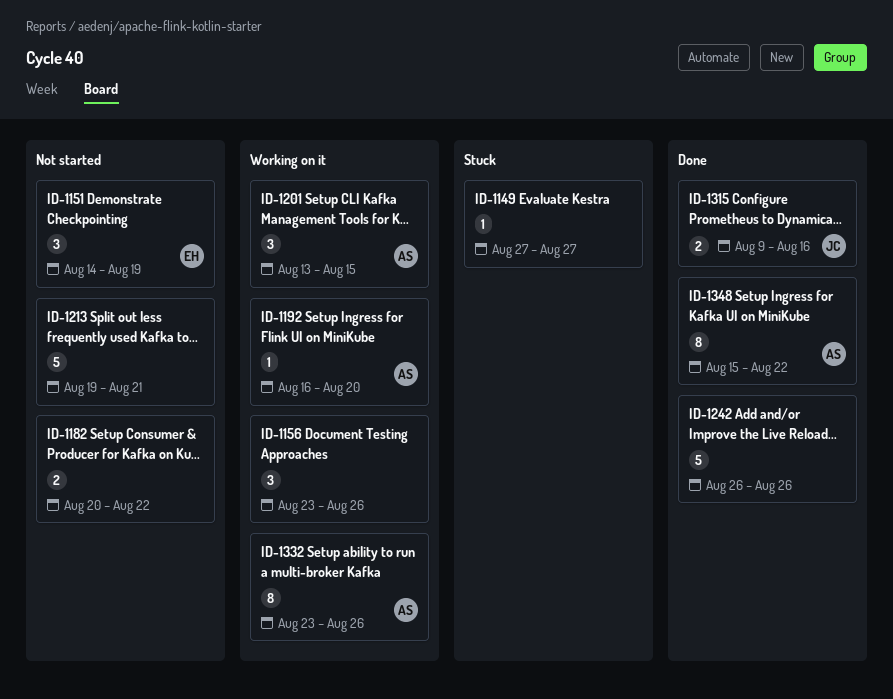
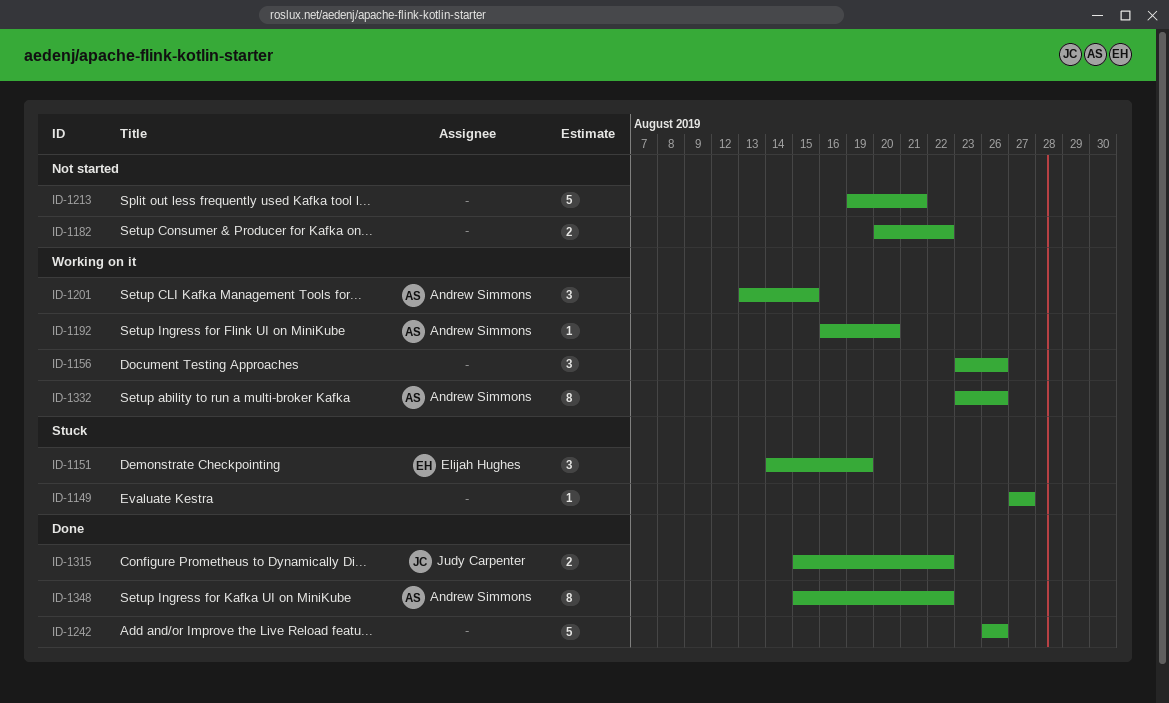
ID-1151, status: Not started -> Stuck
ID-1315, start: Aug 9 -> Aug 15
ID-1315, due: Aug 16 -> Aug 22

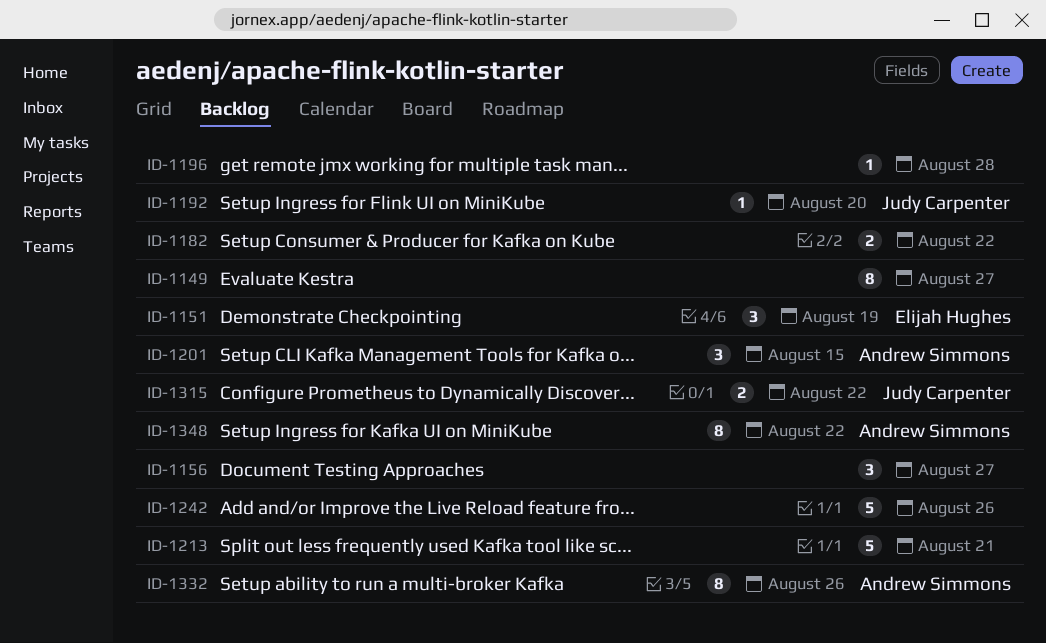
ID-1149, estimate: 1 -> 8
ID-1156, due: Aug 26 -> Aug 27
ID-1192, owner: Andrew Simmons -> Judy Carpenter
ID-1196: none -> present

